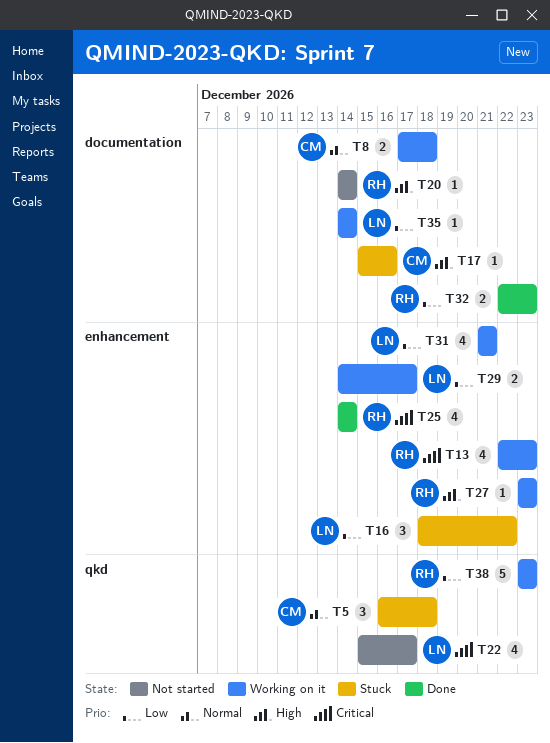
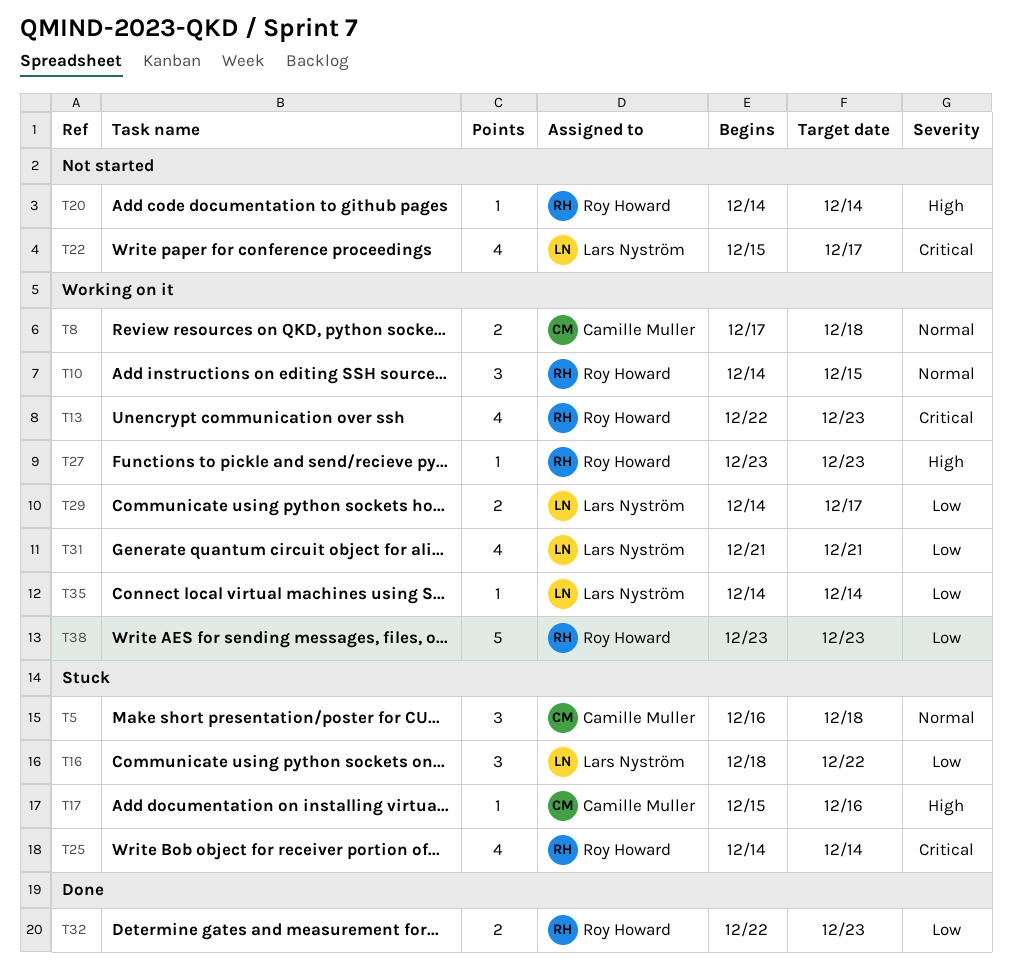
T10: none -> present
T25, status: Done -> Stuck

